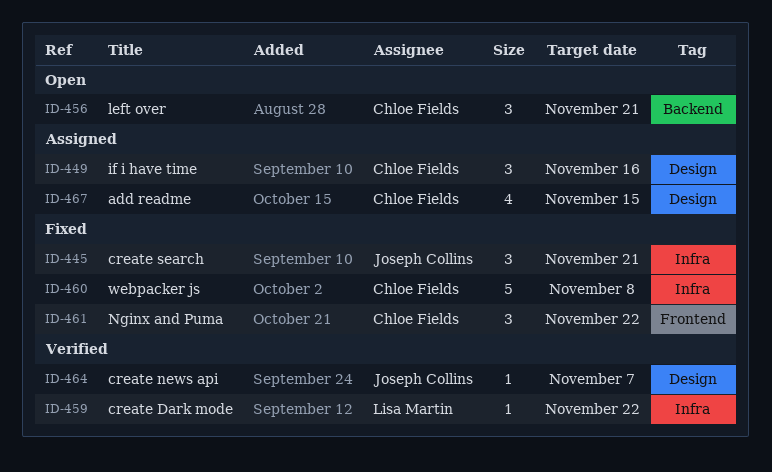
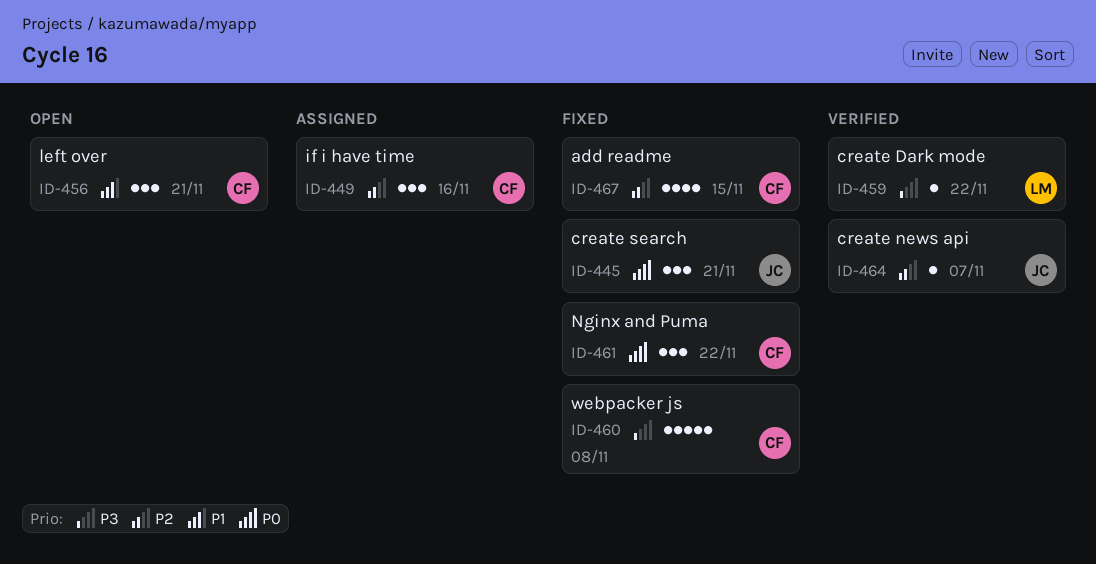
ID-467, status: Assigned -> Fixed

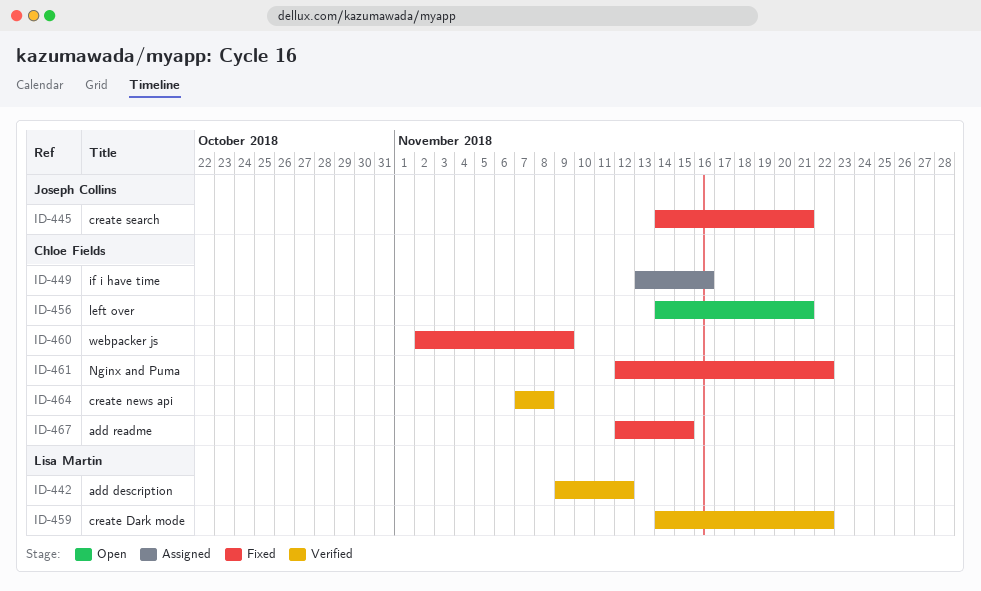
ID-442: none -> present
ID-460, due: Nov 8 -> Nov 9
ID-464, owner: Joseph Collins -> Chloe Fields
ID-464, due: Nov 7 -> Nov 8

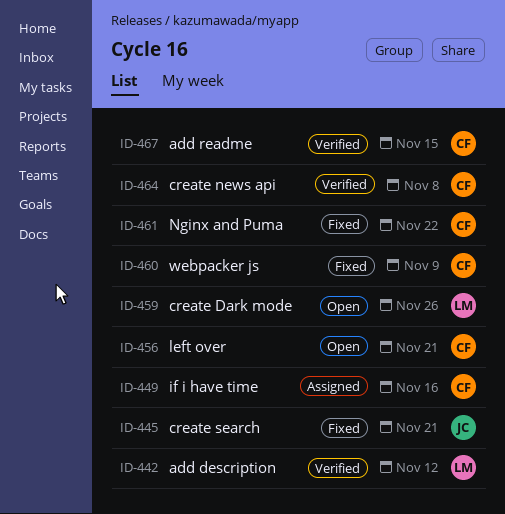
ID-459, status: Verified -> Open
ID-459, due: Nov 22 -> Nov 26
ID-467, status: Fixed -> Verified

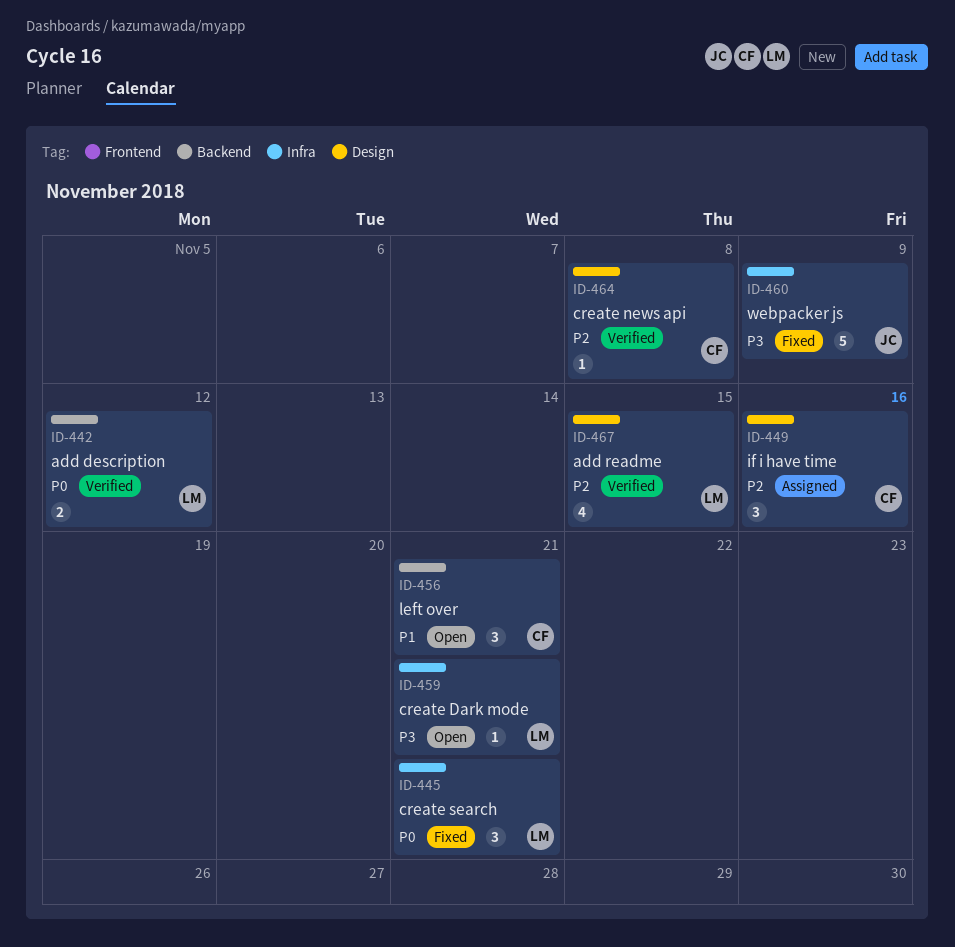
ID-445, owner: JC -> LM
ID-459, due: Nov 26 -> Nov 21
ID-460, owner: CF -> JC
ID-461: present -> none
ID-467, owner: CF -> LM

